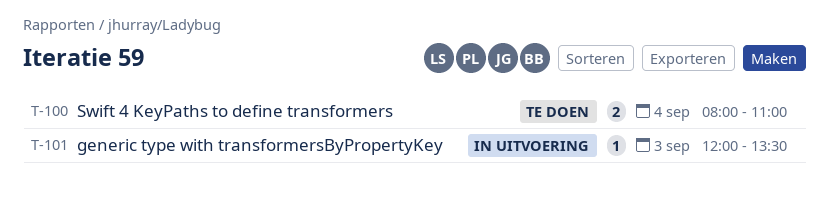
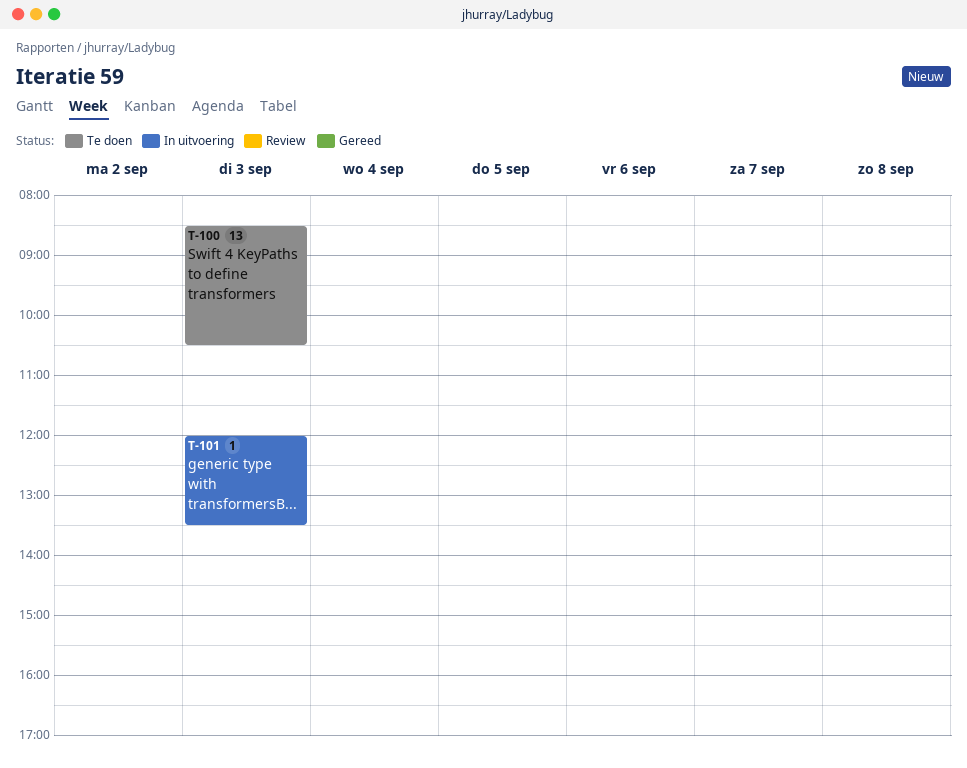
T-100, estimate: 2 -> 13
T-100, day: Sep 4 -> Sep 3
T-100, begins: 08:00 -> 08:30
T-100, ends: 11:00 -> 10:30

